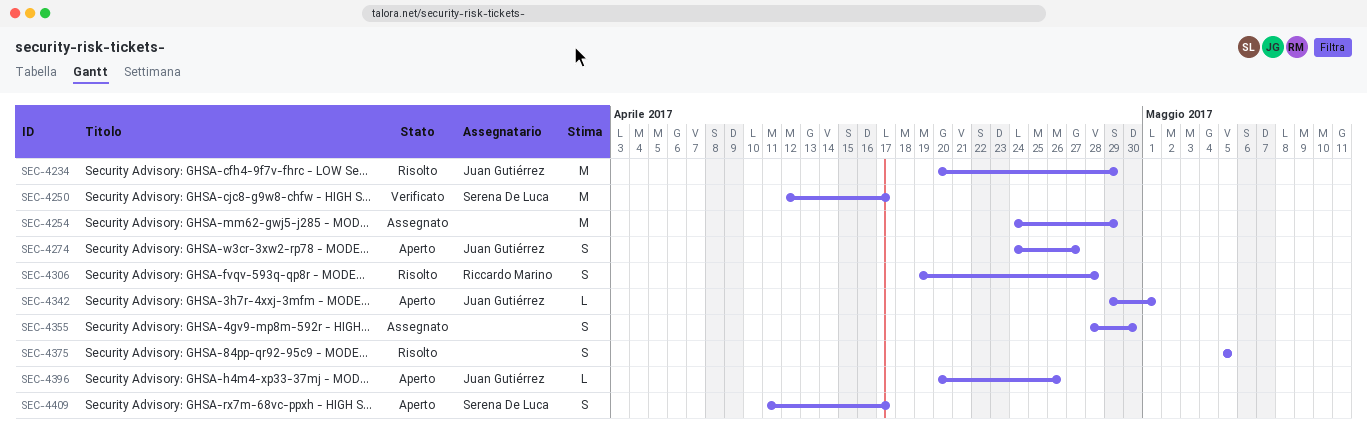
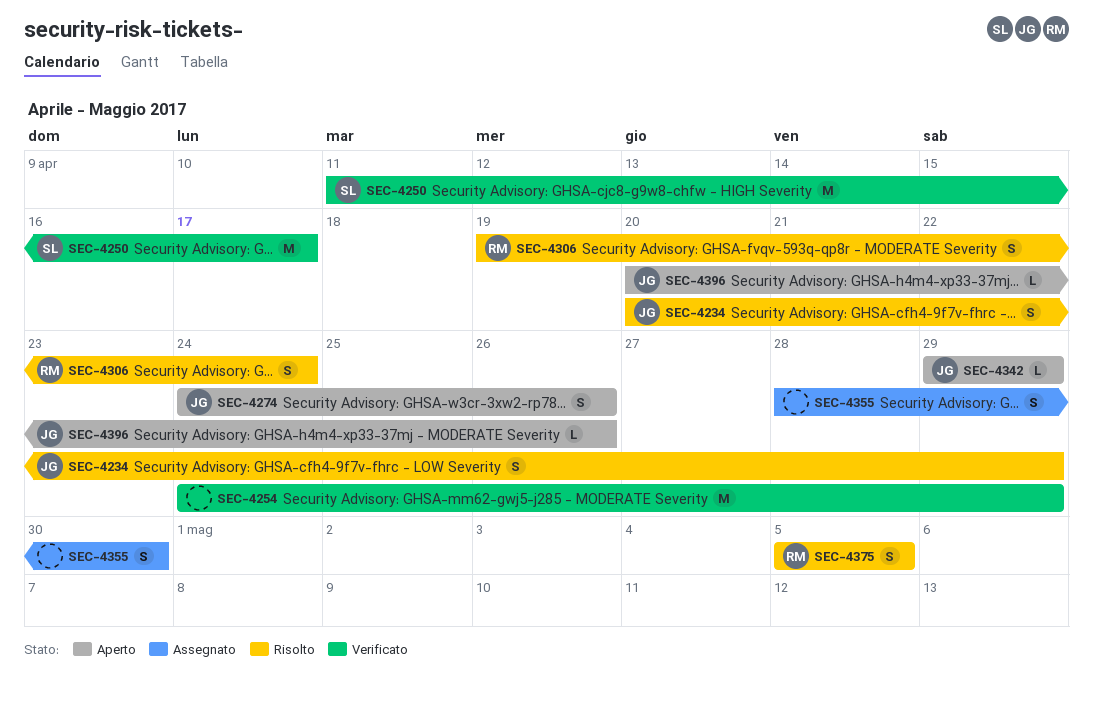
SEC-4234, estimate: M -> S
SEC-4250, start: Apr 12 -> Apr 11
SEC-4254, status: Assegnato -> Verificato
SEC-4274, due: Apr 27 -> Apr 26
SEC-4306, due: Apr 28 -> Apr 24
SEC-4342, due: May 1 -> Apr 29
SEC-4375, owner: none -> Riccardo Marino
SEC-4409: present -> none

